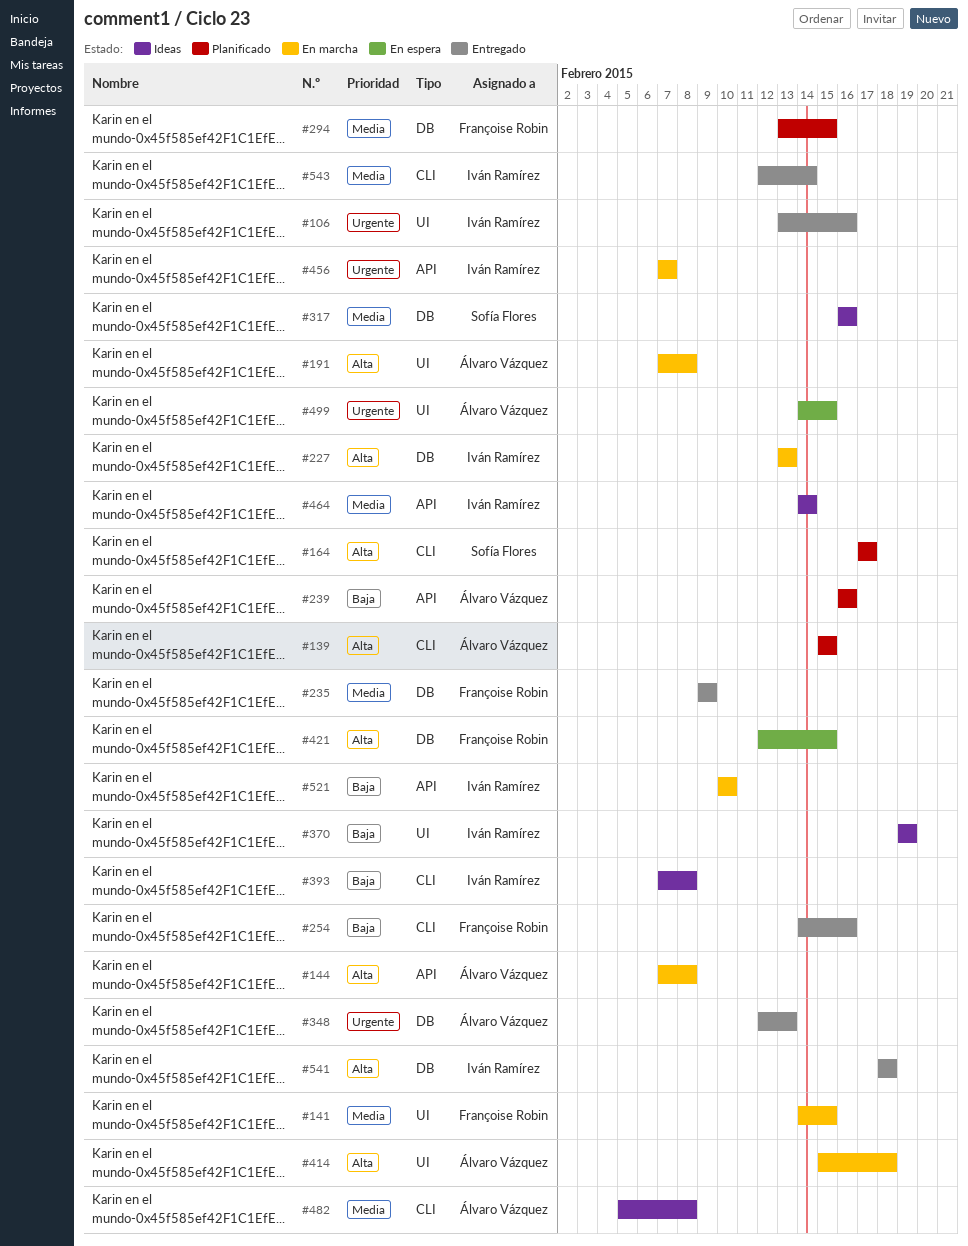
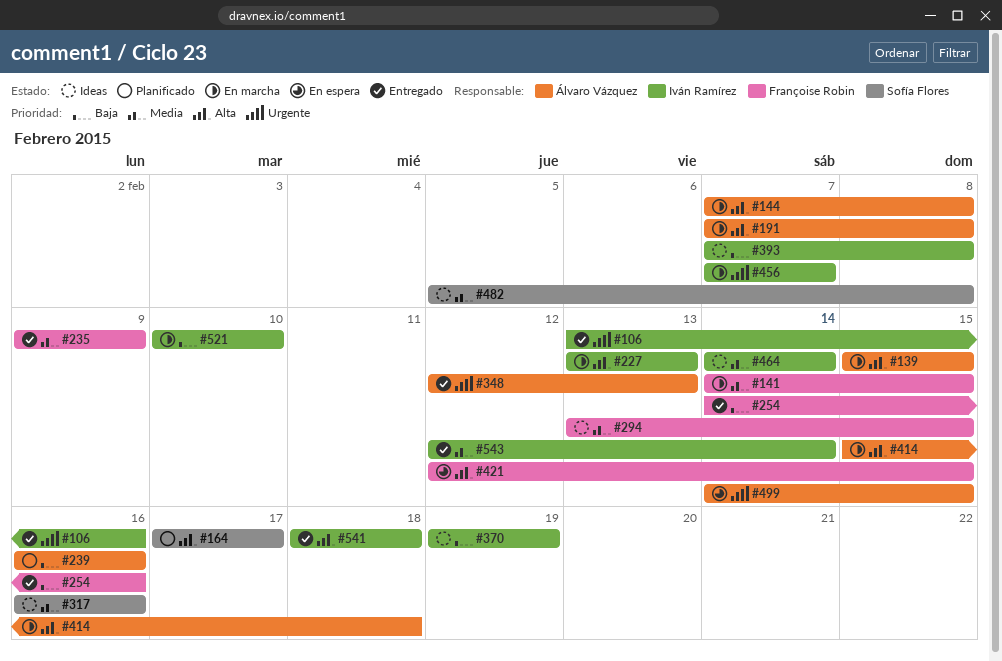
#139, status: Planificado -> En marcha
#294, status: Planificado -> Ideas
#482, owner: Álvaro Vázquez -> Sofía Flores

